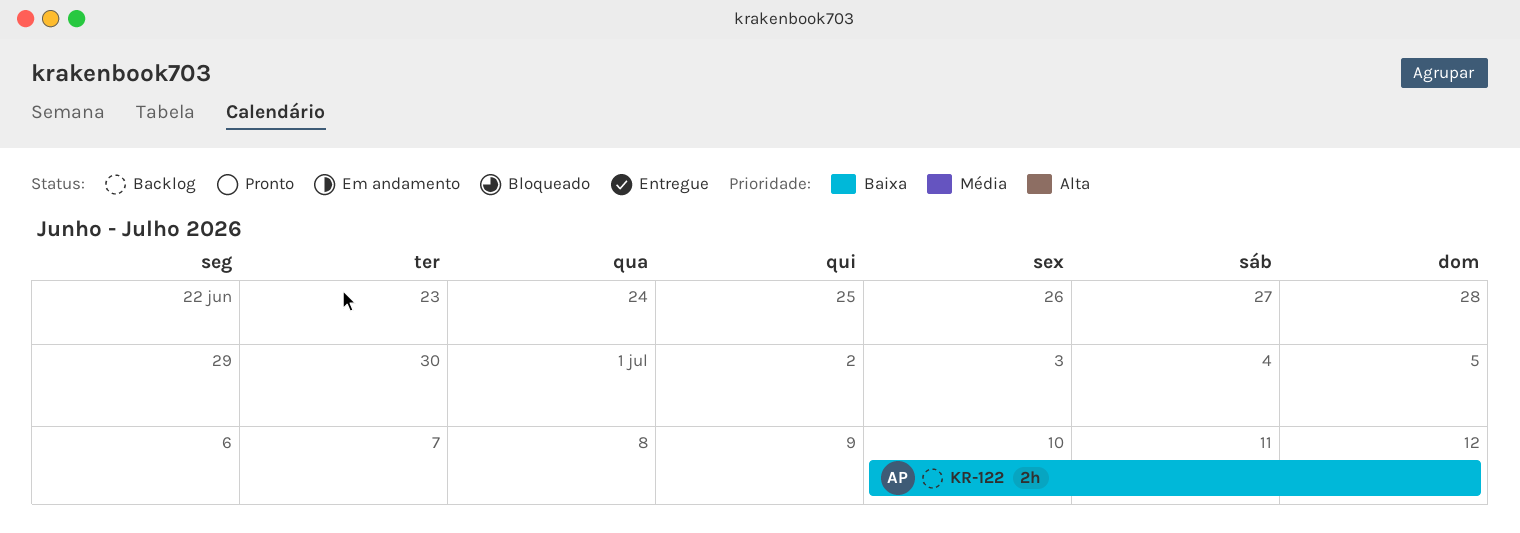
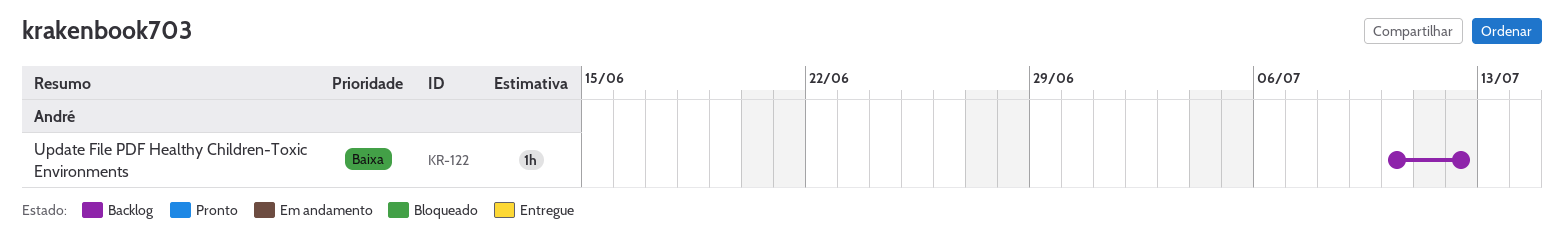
KR-122, estimate: 2h -> 1h

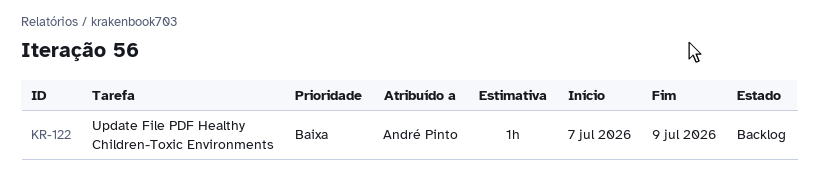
KR-122, start: Jul 10 -> Jul 7
KR-122, due: Jul 12 -> Jul 9

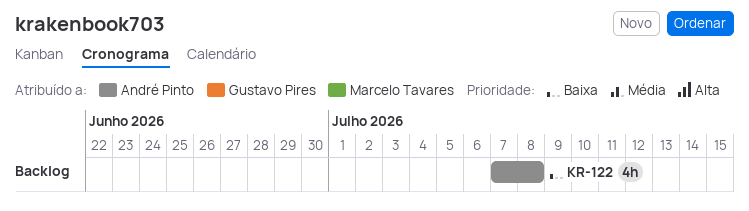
KR-122, estimate: 1h -> 4h
KR-122, due: Jul 9 -> Jul 8

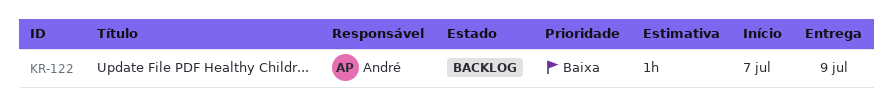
KR-122, estimate: 4h -> 1h
KR-122, due: Jul 8 -> Jul 9

